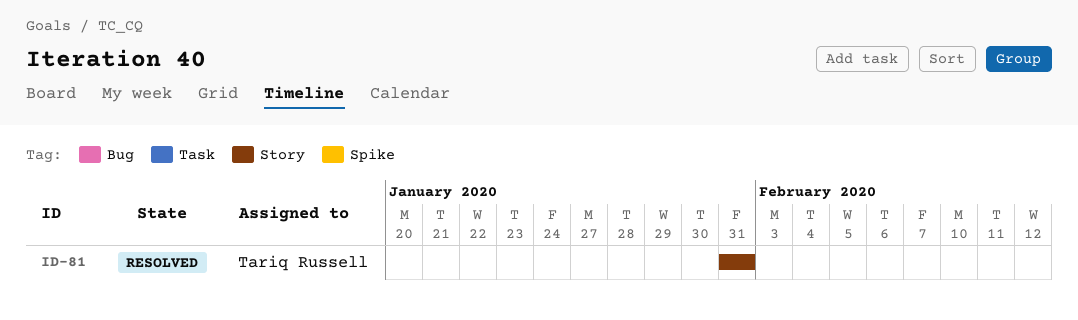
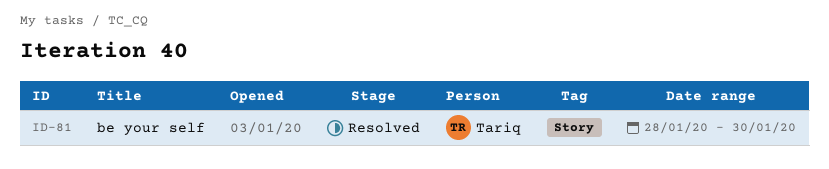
ID-81, start: Jan 31 -> Jan 28
ID-81, due: Jan 31 -> Jan 30

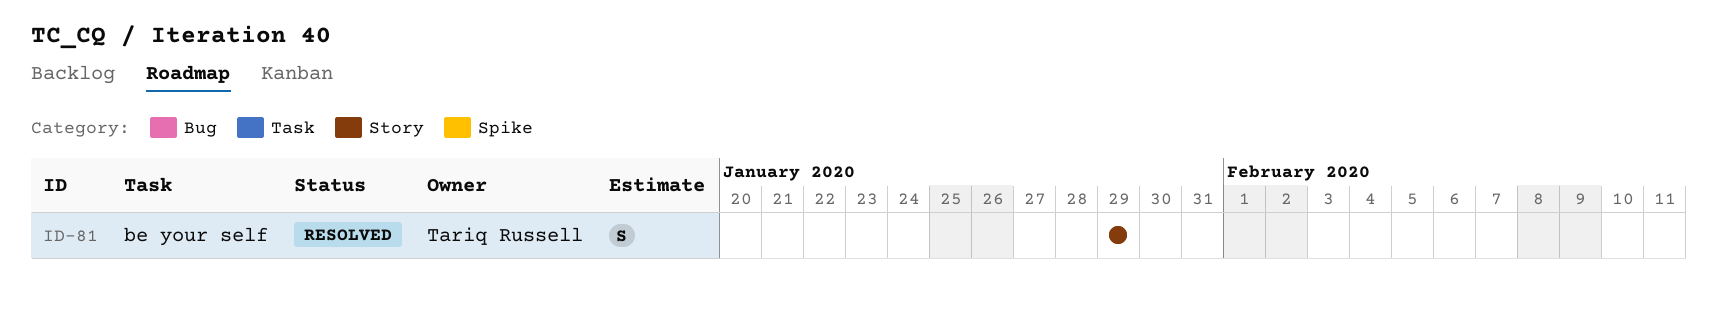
ID-81, start: Jan 28 -> Jan 29
ID-81, due: Jan 30 -> Jan 29

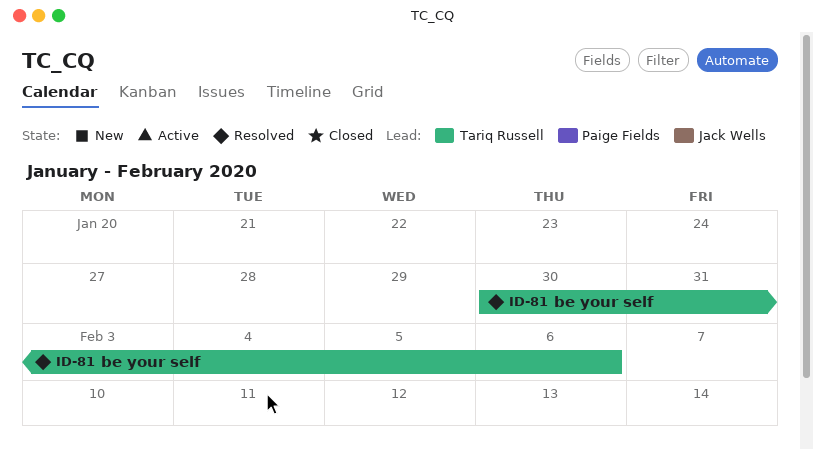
ID-81, start: Jan 29 -> Jan 30
ID-81, due: Jan 29 -> Feb 6

